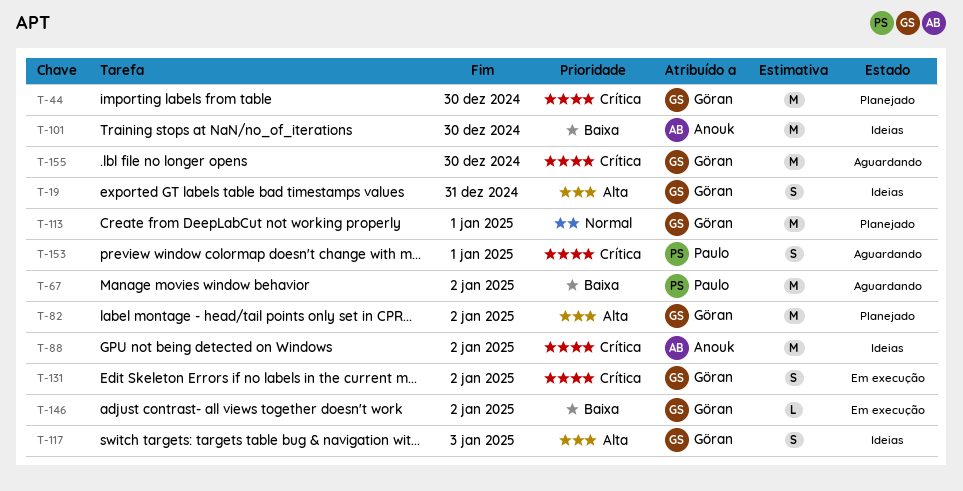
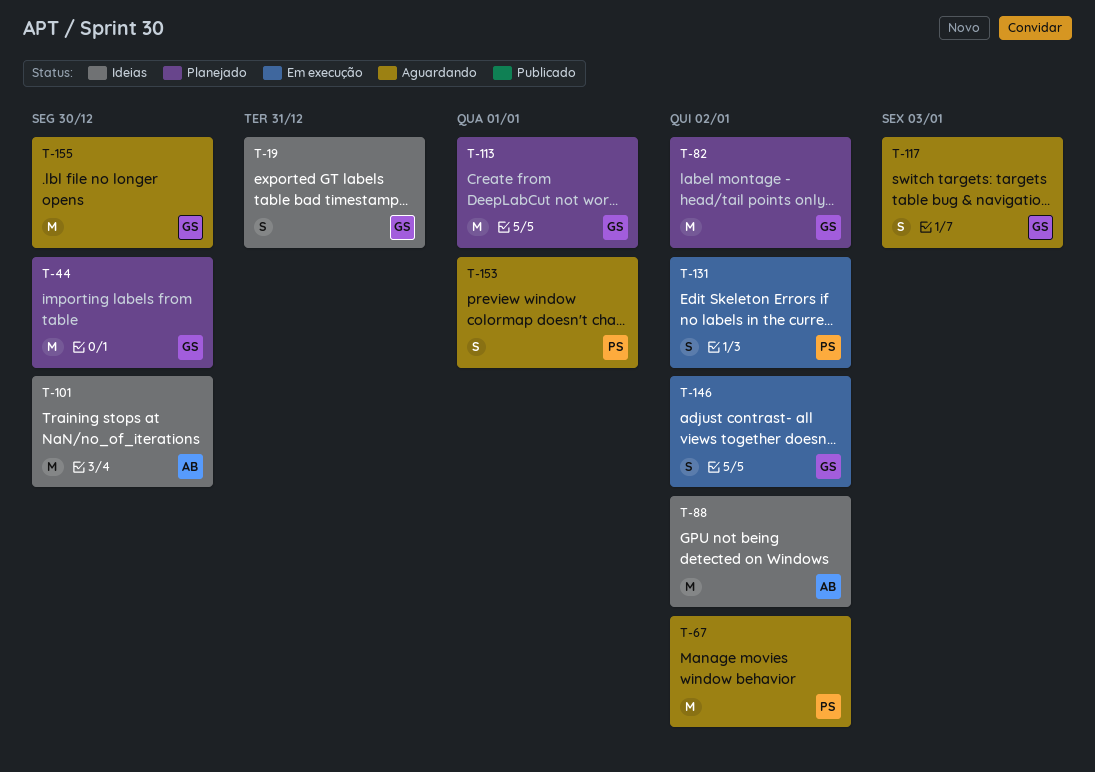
T-117, status: Ideias -> Aguardando
T-131, owner: Göran -> Paulo
T-146, estimate: L -> S

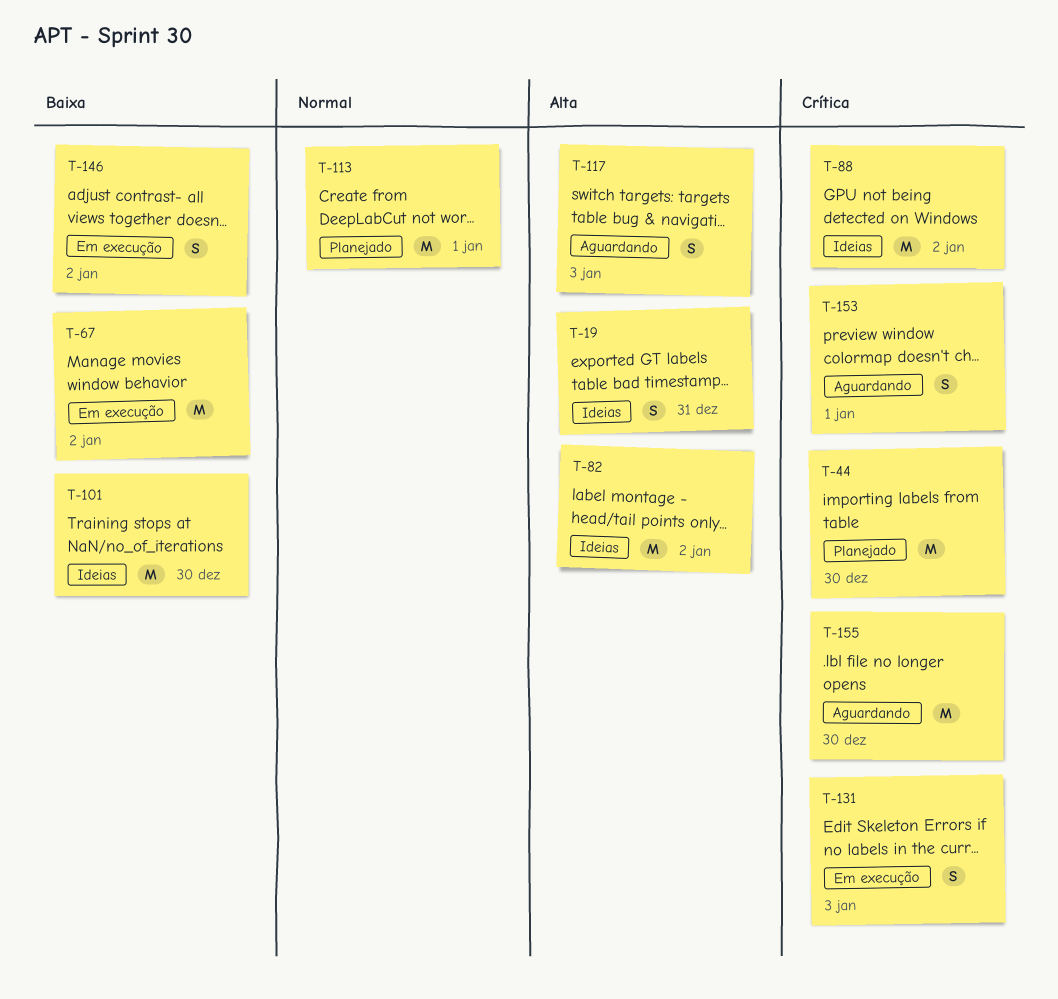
T-67, status: Aguardando -> Em execução
T-82, status: Planejado -> Ideias
T-131, due: Jan 2 -> Jan 3

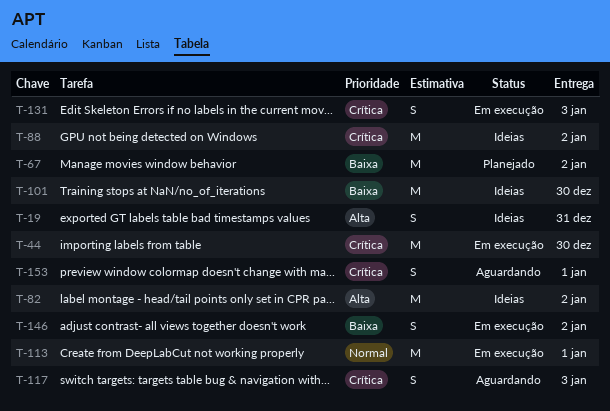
T-44, status: Planejado -> Em execução
T-67, status: Em execução -> Planejado
T-113, status: Planejado -> Em execução
T-117, priority: Alta -> Crítica
T-155: present -> none

